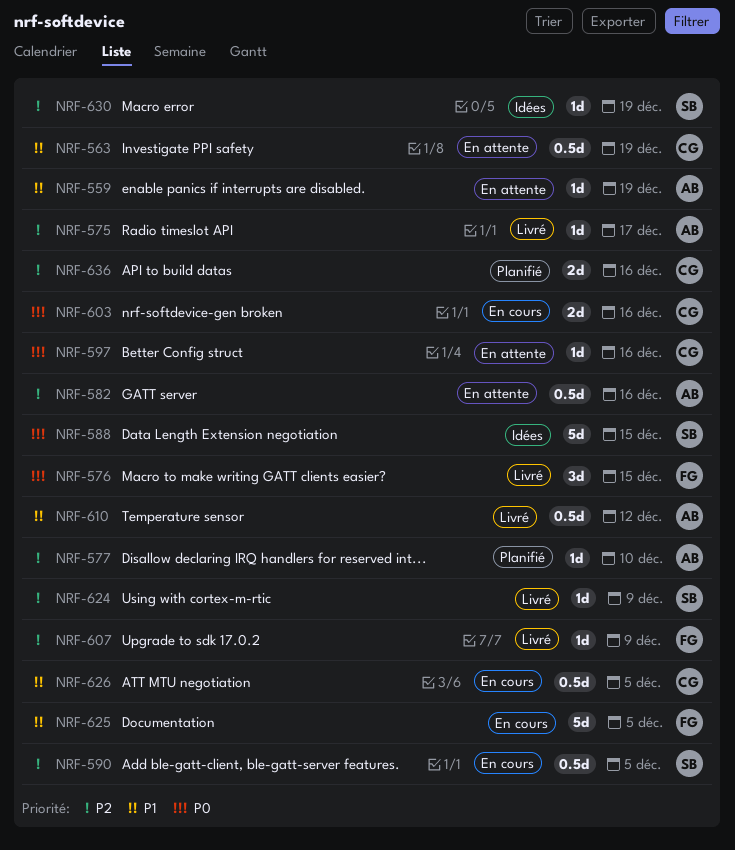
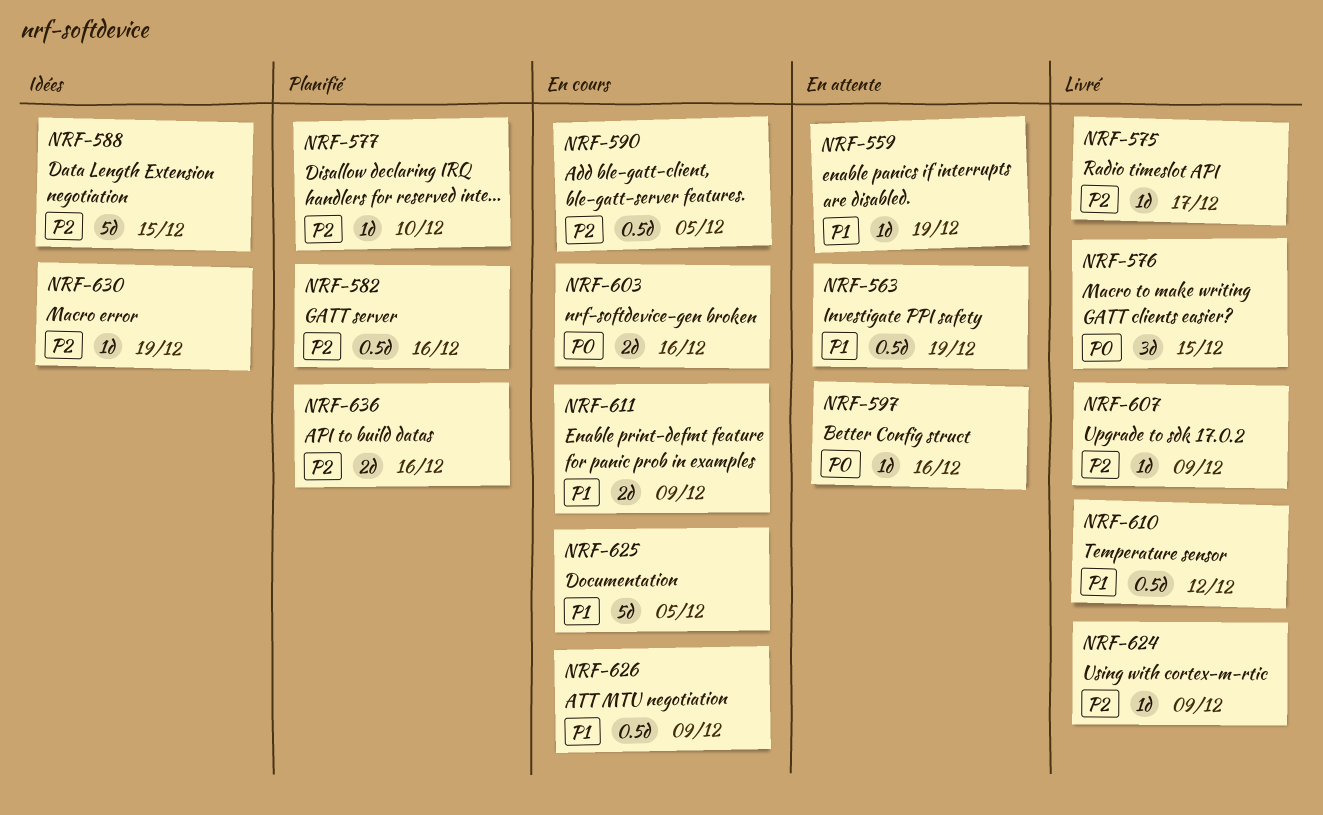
NRF-582, status: En attente -> Planifié
NRF-588, priority: P0 -> P2
NRF-611: none -> present
NRF-626, due: Dec 5 -> Dec 9

